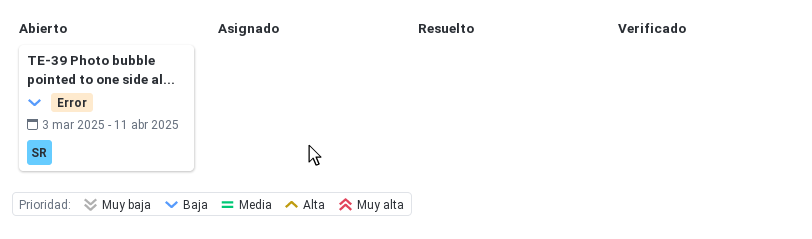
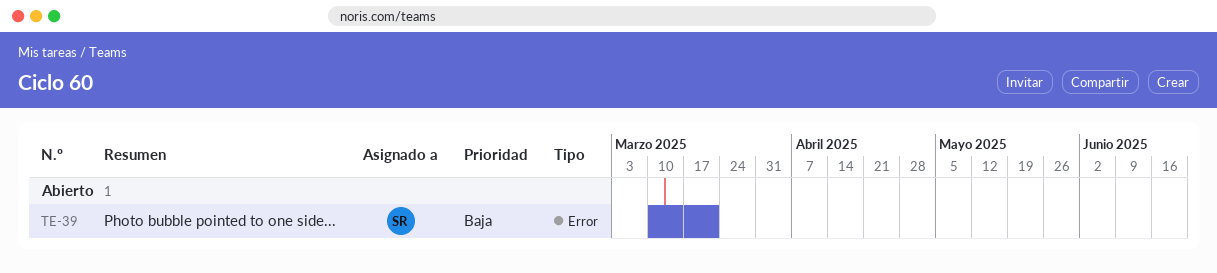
TE-39, start: Mar 3 -> Mar 10
TE-39, due: Apr 11 -> Mar 21

